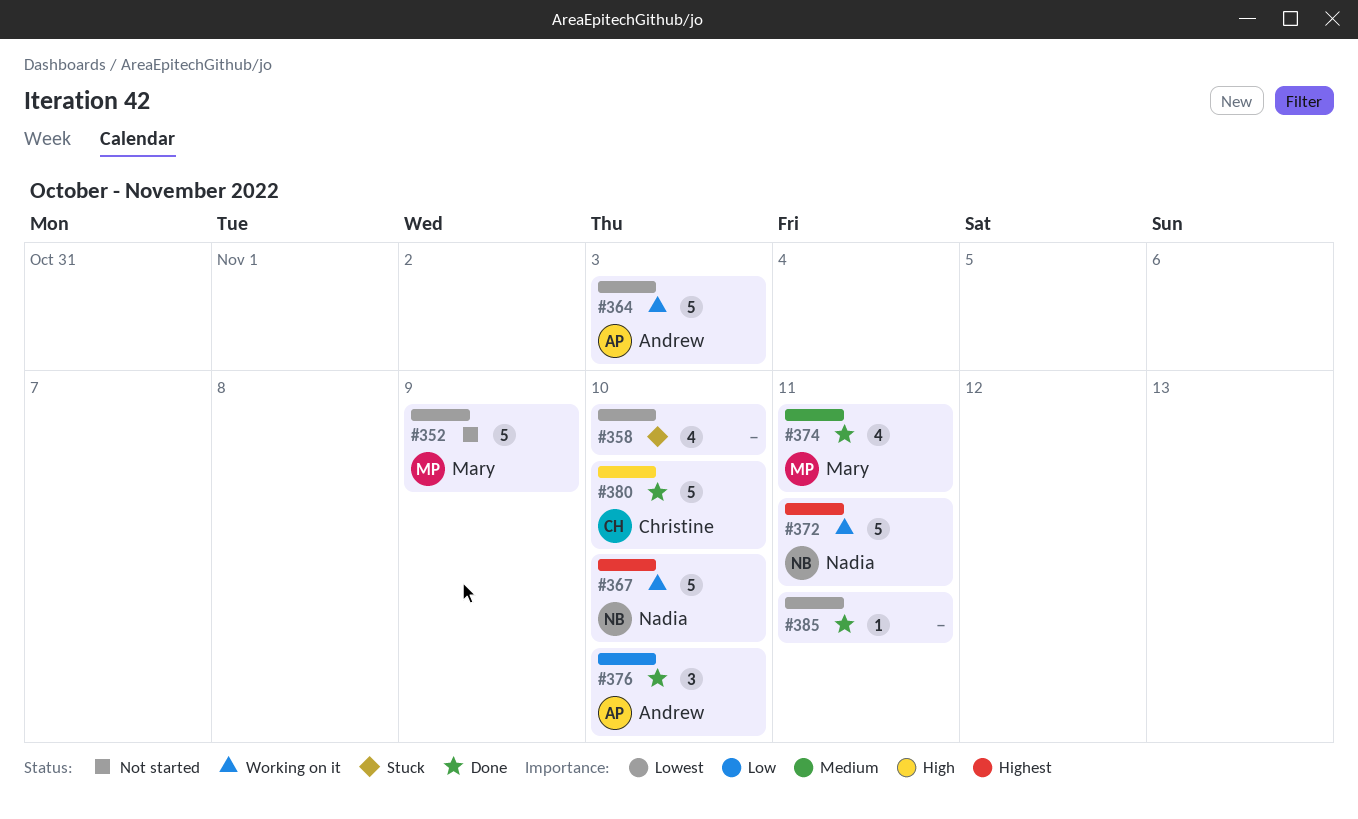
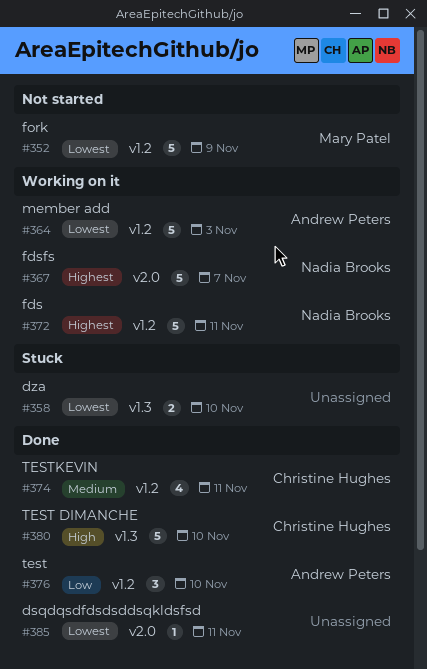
#358, estimate: 4 -> 2
#367, due: Nov 10 -> Nov 7
#374, owner: Mary Patel -> Christine Hughes

